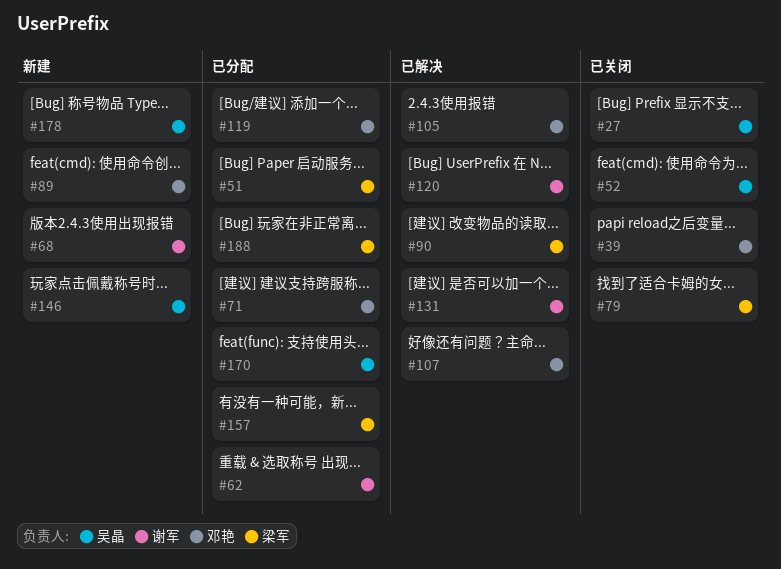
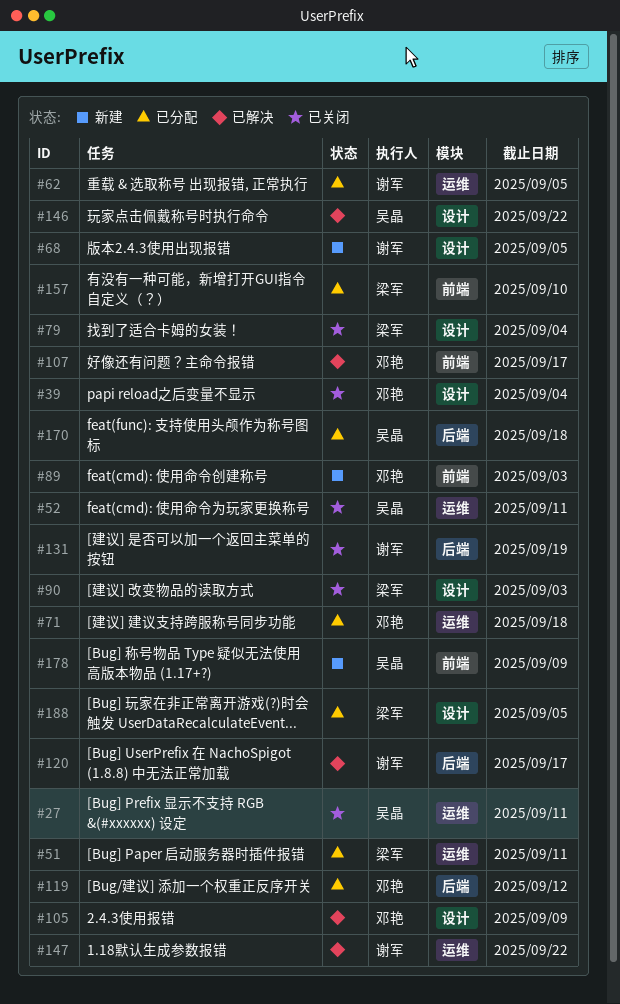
#90, status: 已解决 -> 已关闭
#131, status: 已解决 -> 已关闭
#146, status: 新建 -> 已解决
#147: none -> present

